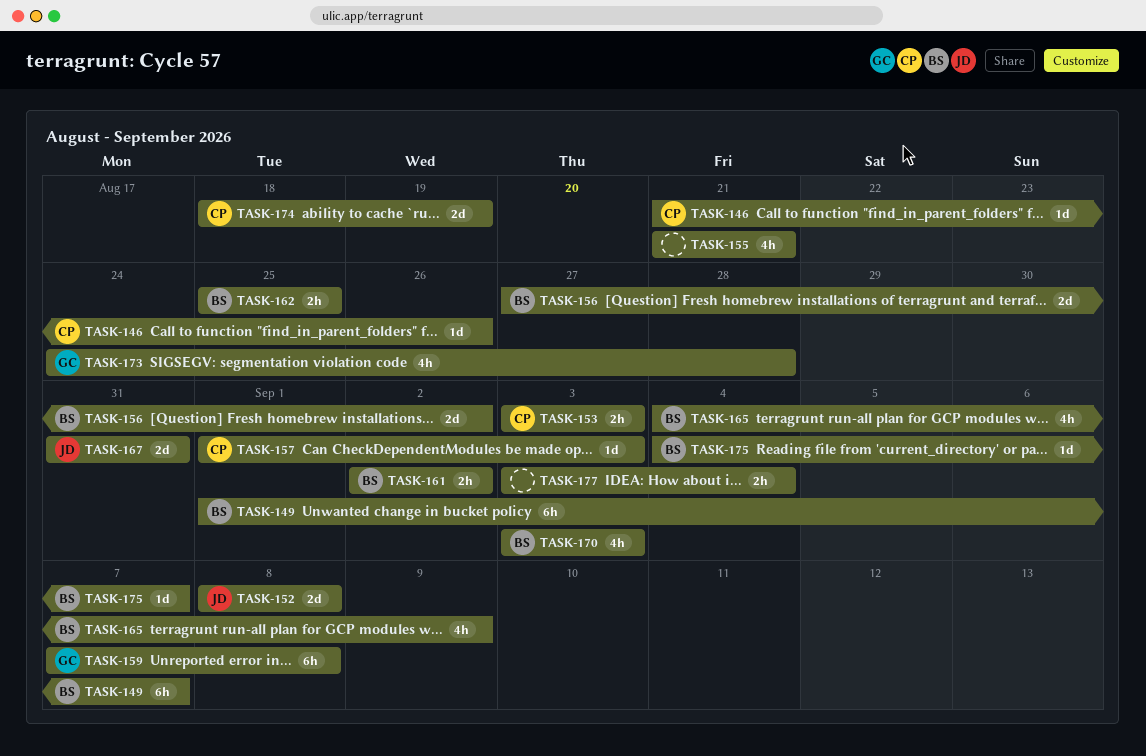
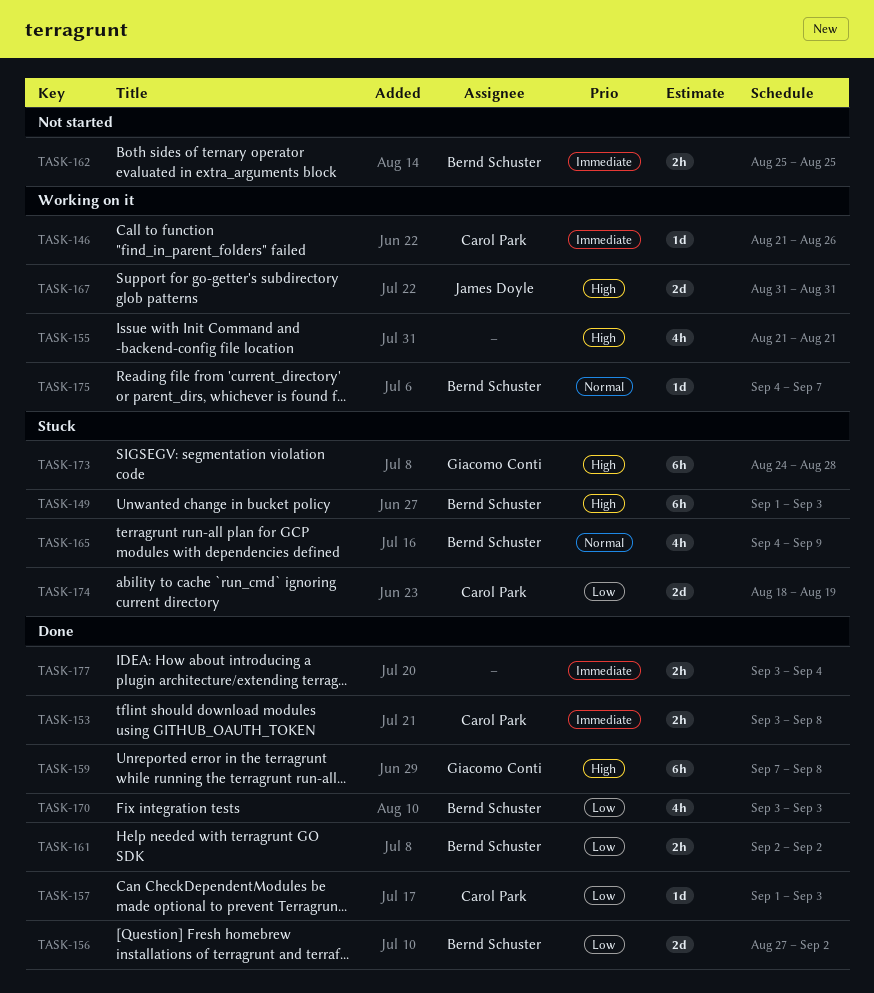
TASK-149, due: Sep 7 -> Sep 3
TASK-152: present -> none
TASK-153, due: Sep 3 -> Sep 8
TASK-173, estimate: 4h -> 6h

